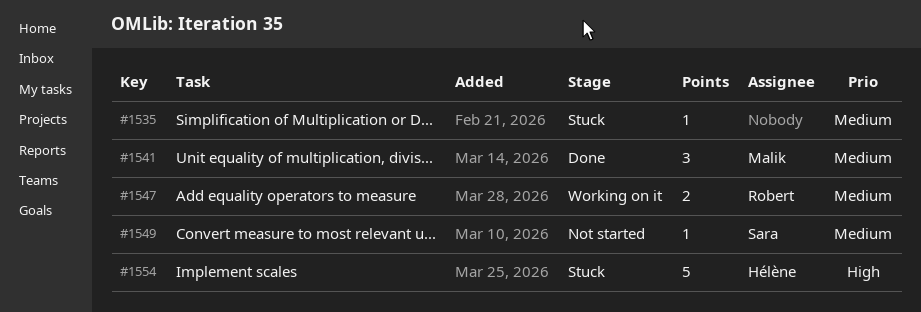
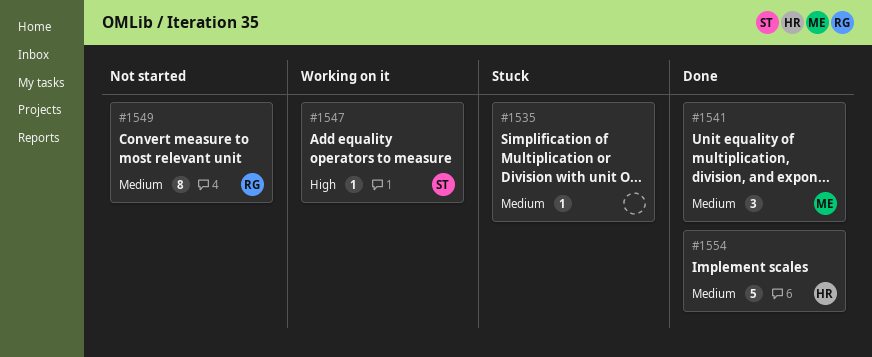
#1547, owner: Robert -> Sara
#1547, priority: Medium -> High
#1547, estimate: 2 -> 1
#1549, owner: Sara -> Robert
#1549, estimate: 1 -> 8
#1554, status: Stuck -> Done
#1554, priority: High -> Medium

